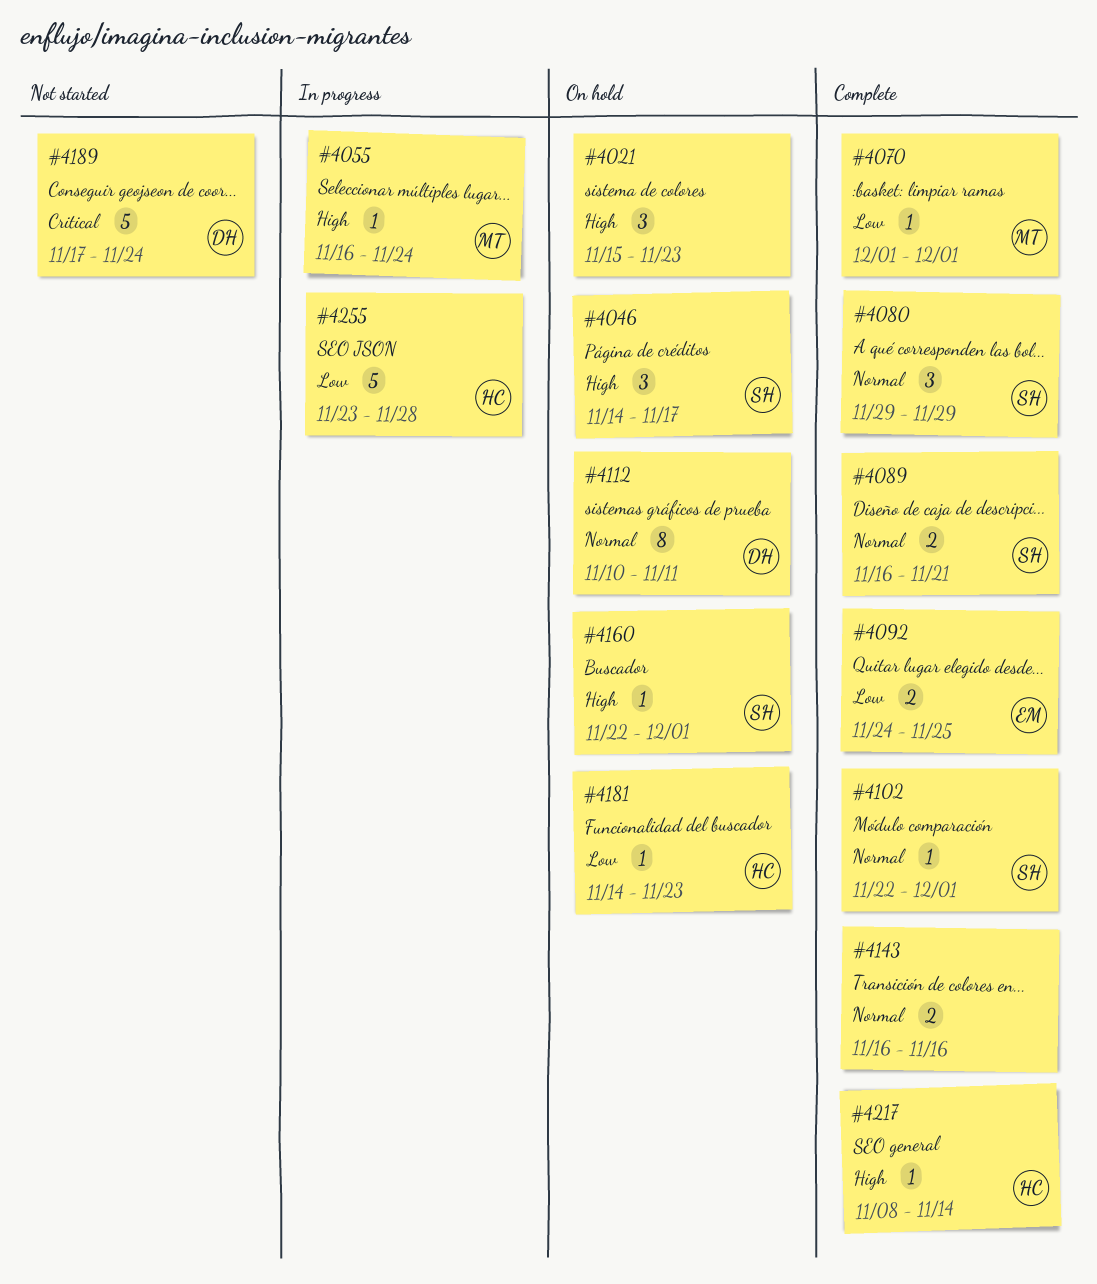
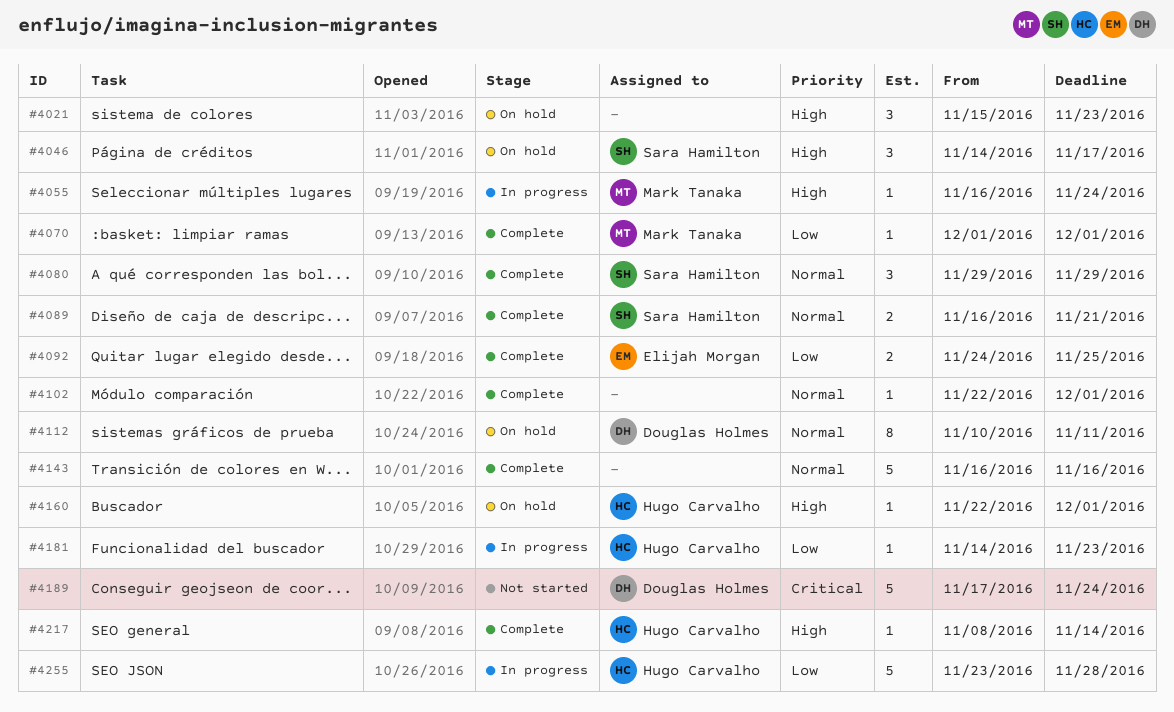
#4102, owner: Sara Hamilton -> none
#4143, estimate: 2 -> 5
#4160, owner: Sara Hamilton -> Hugo Carvalho
#4181, status: On hold -> In progress

